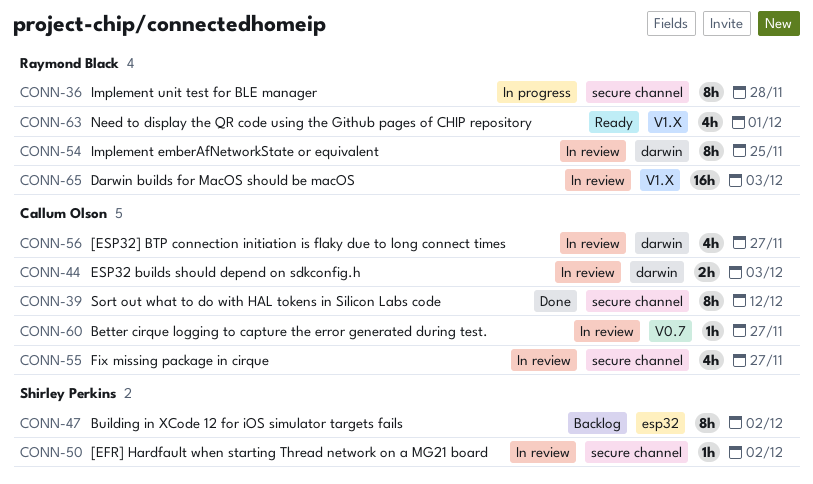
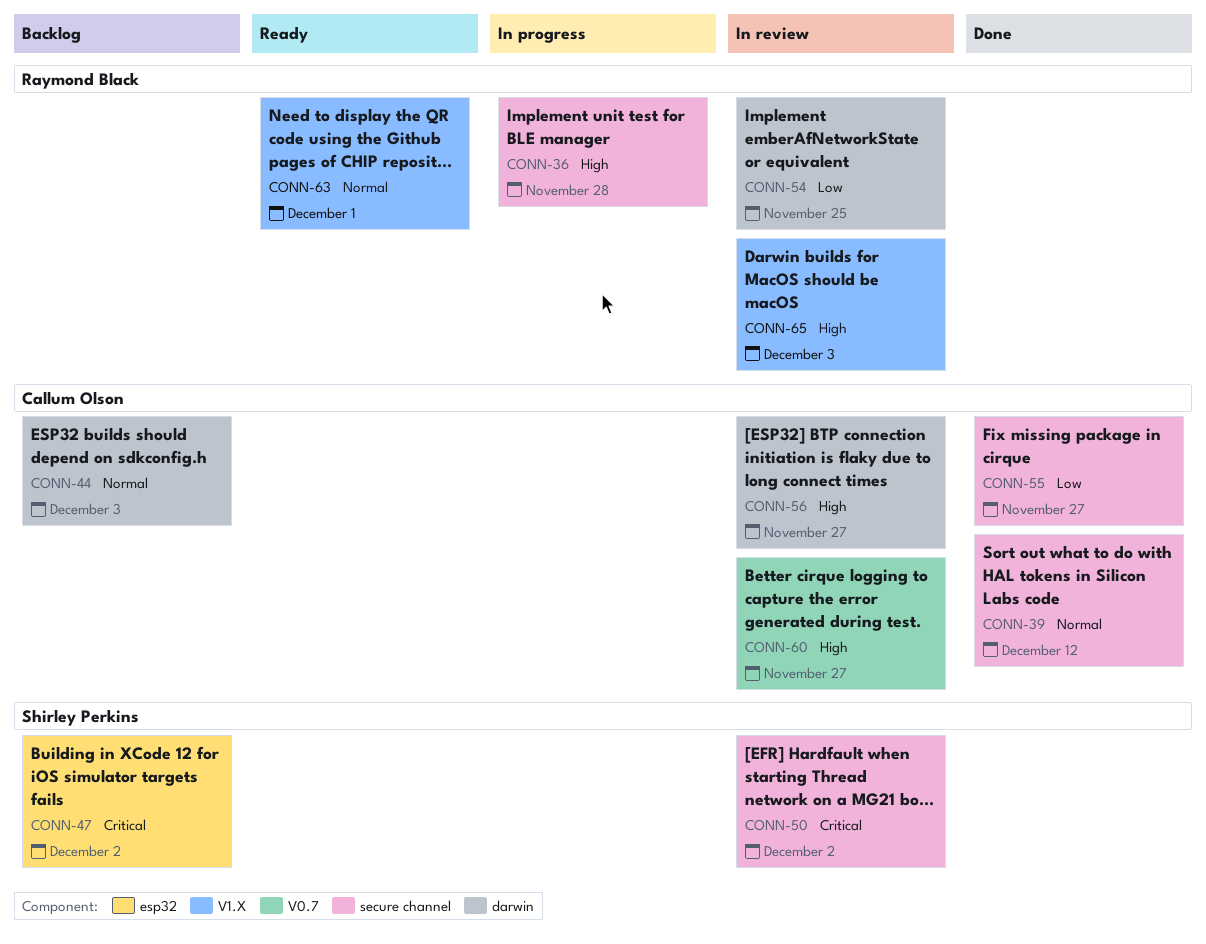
CONN-44, status: In review -> Backlog
CONN-55, status: In review -> Done

